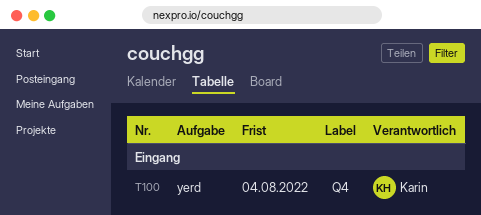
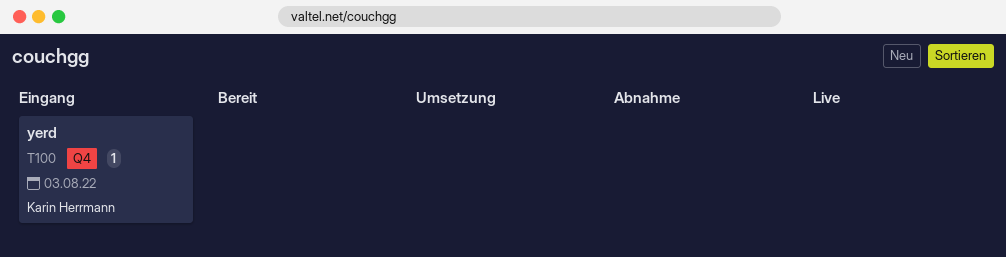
T100, due: Aug 4 -> Aug 3

